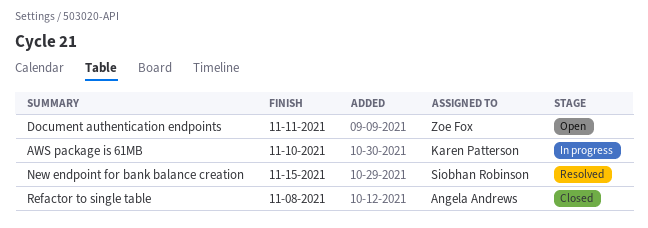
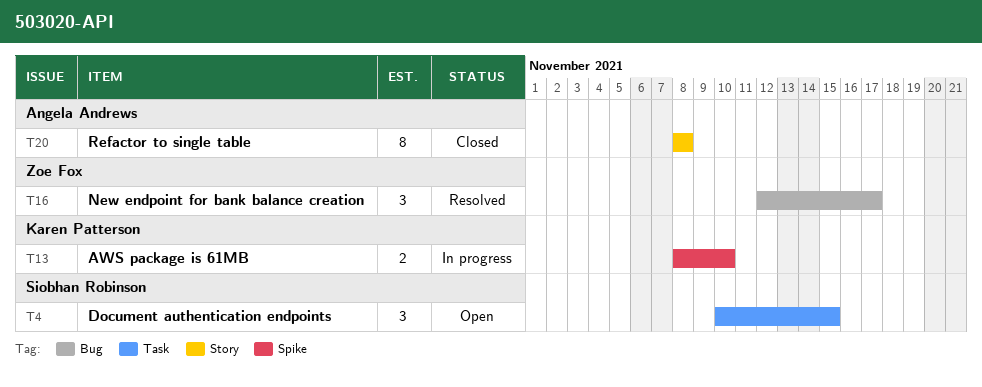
Document authentication endpoints, owner: Zoe Fox -> Siobhan Robinson
Document authentication endpoints, due: Nov 11 -> Nov 15
New endpoint for bank balance creation, owner: Siobhan Robinson -> Zoe Fox
New endpoint for bank balance creation, due: Nov 15 -> Nov 17

